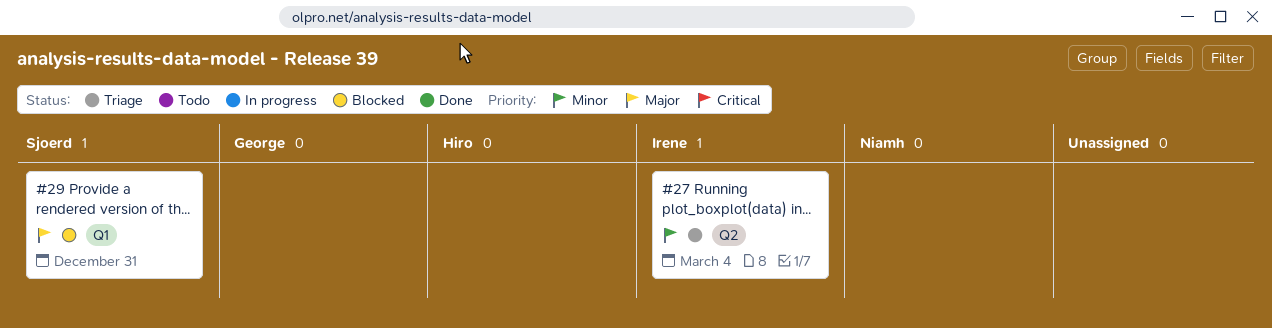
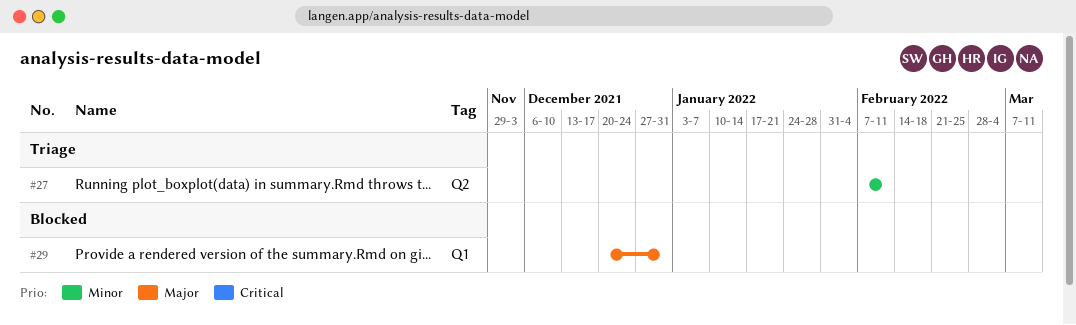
#27, due: Mar 4 -> Feb 11

